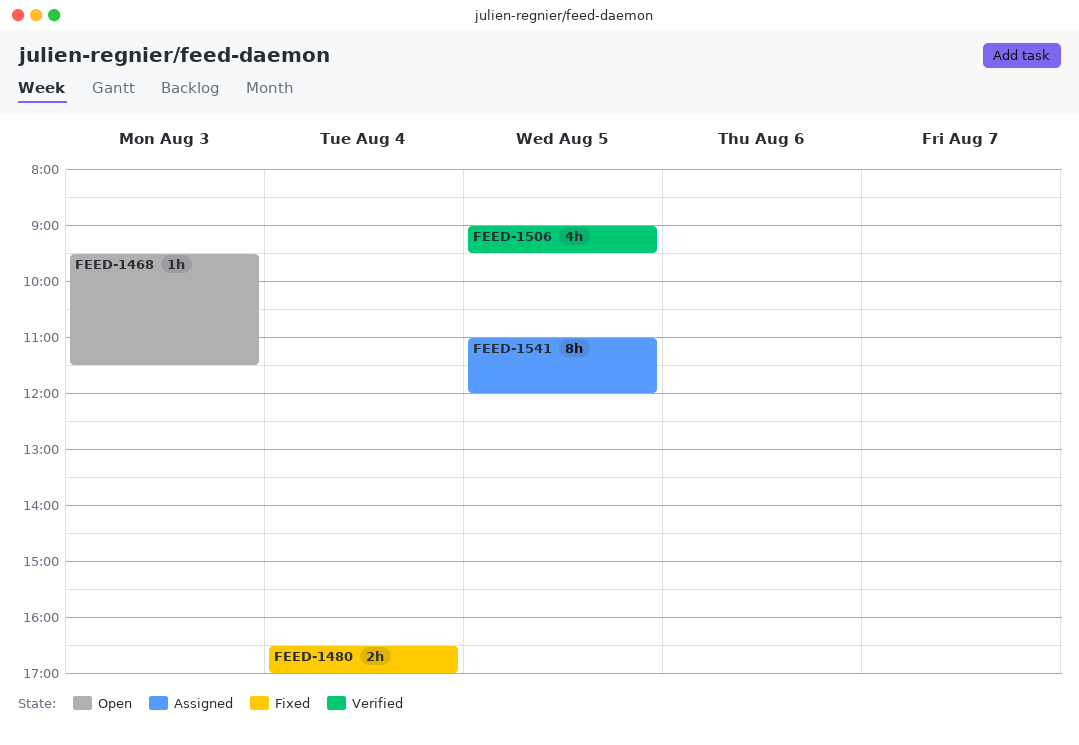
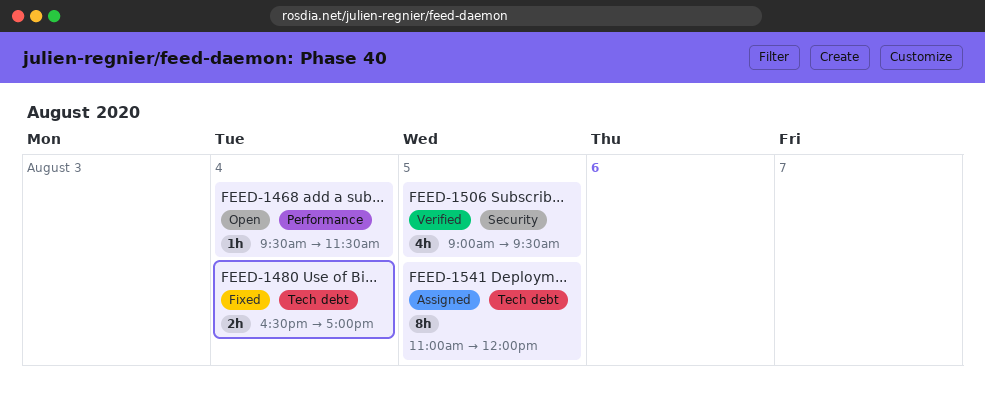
FEED-1468, day: Aug 3 -> Aug 4

